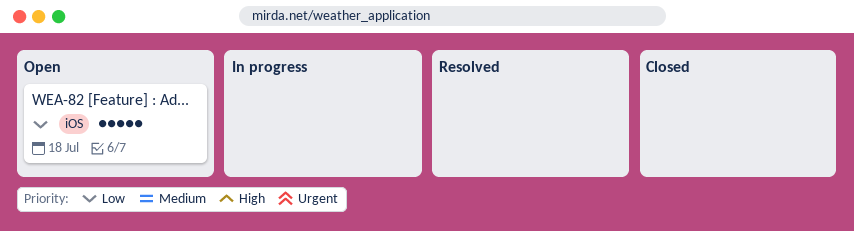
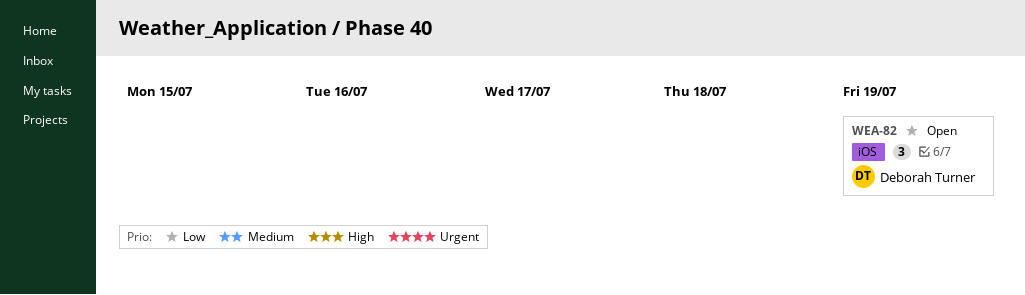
WEA-82, estimate: 5 -> 3
WEA-82, due: Jul 18 -> Jul 19

